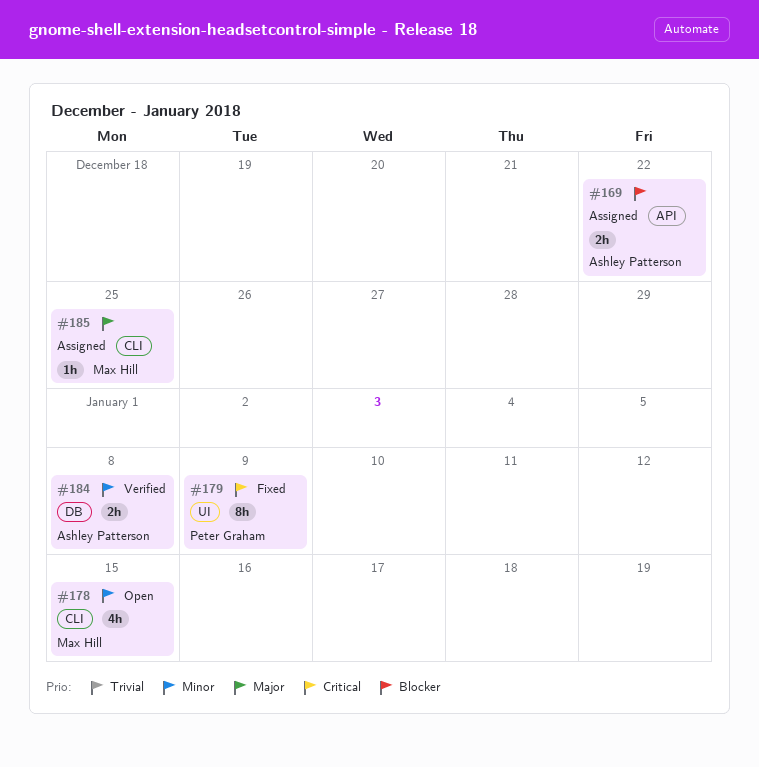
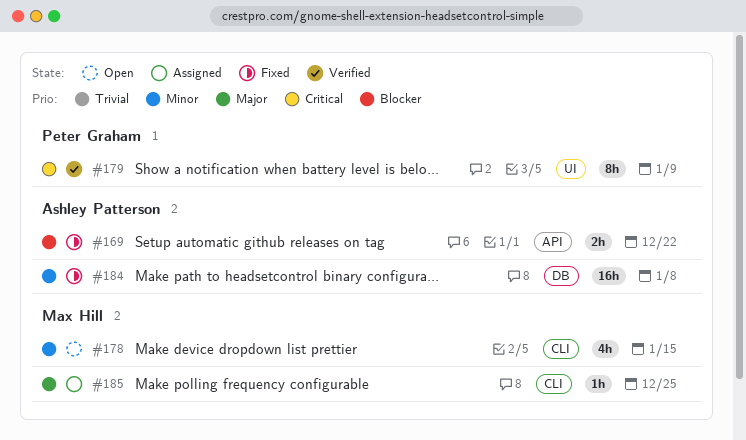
#169, status: Assigned -> Fixed
#179, status: Fixed -> Verified
#184, status: Verified -> Fixed
#184, estimate: 2h -> 16h

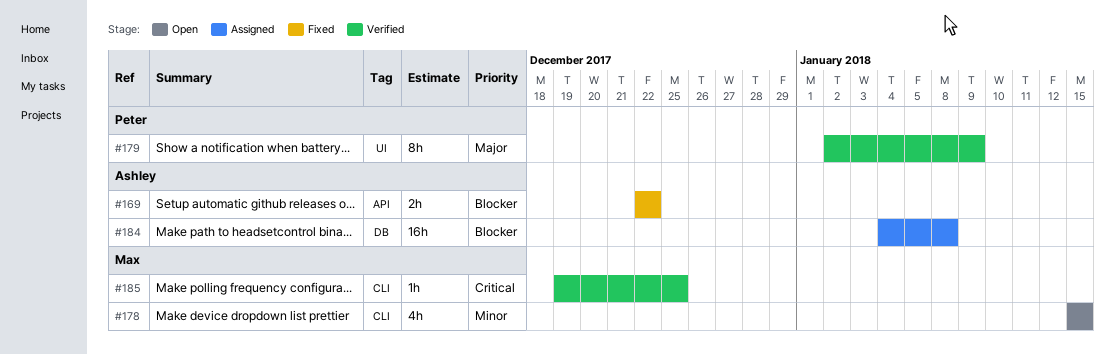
#179, priority: Critical -> Major
#184, status: Fixed -> Assigned
#184, priority: Minor -> Blocker
#185, status: Assigned -> Verified
#185, priority: Major -> Critical

